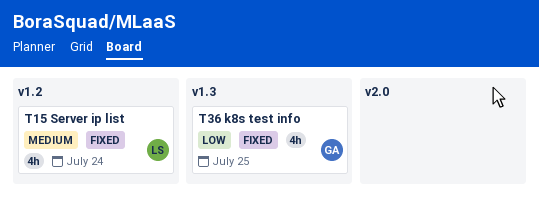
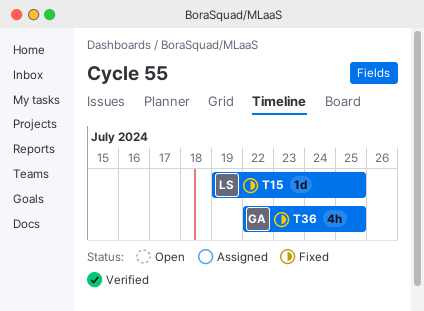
T15, estimate: 4h -> 1d
T15, due: Jul 24 -> Jul 25

